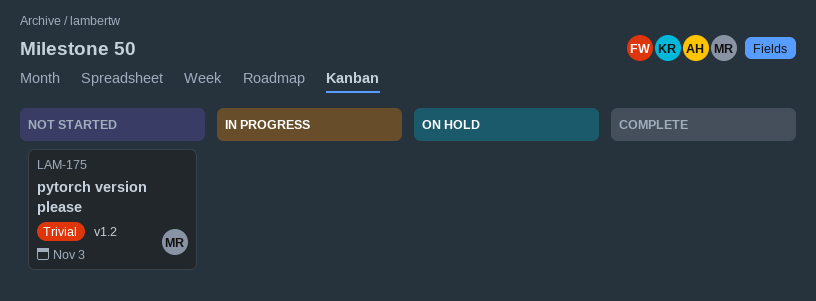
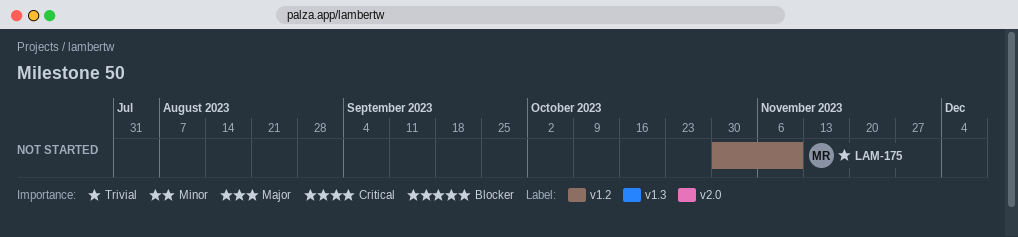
LAM-175, due: Nov 3 -> Nov 10

